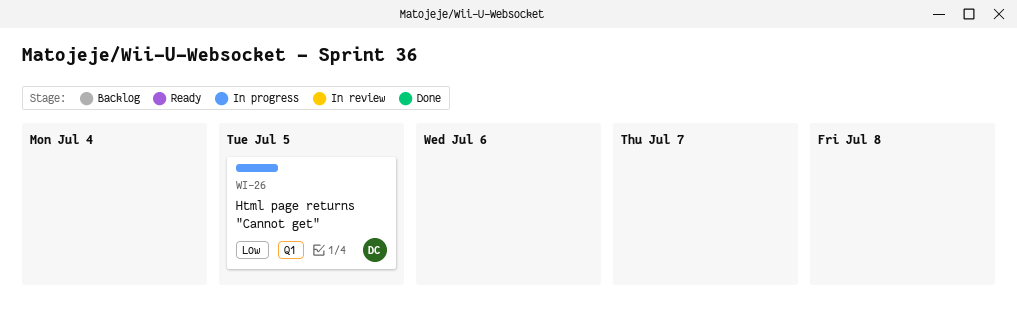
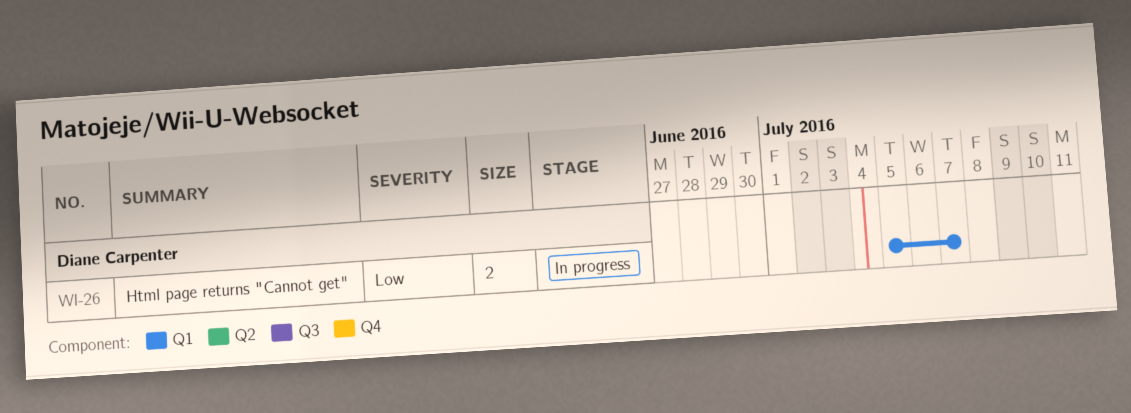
WI-26, due: Jul 5 -> Jul 7

